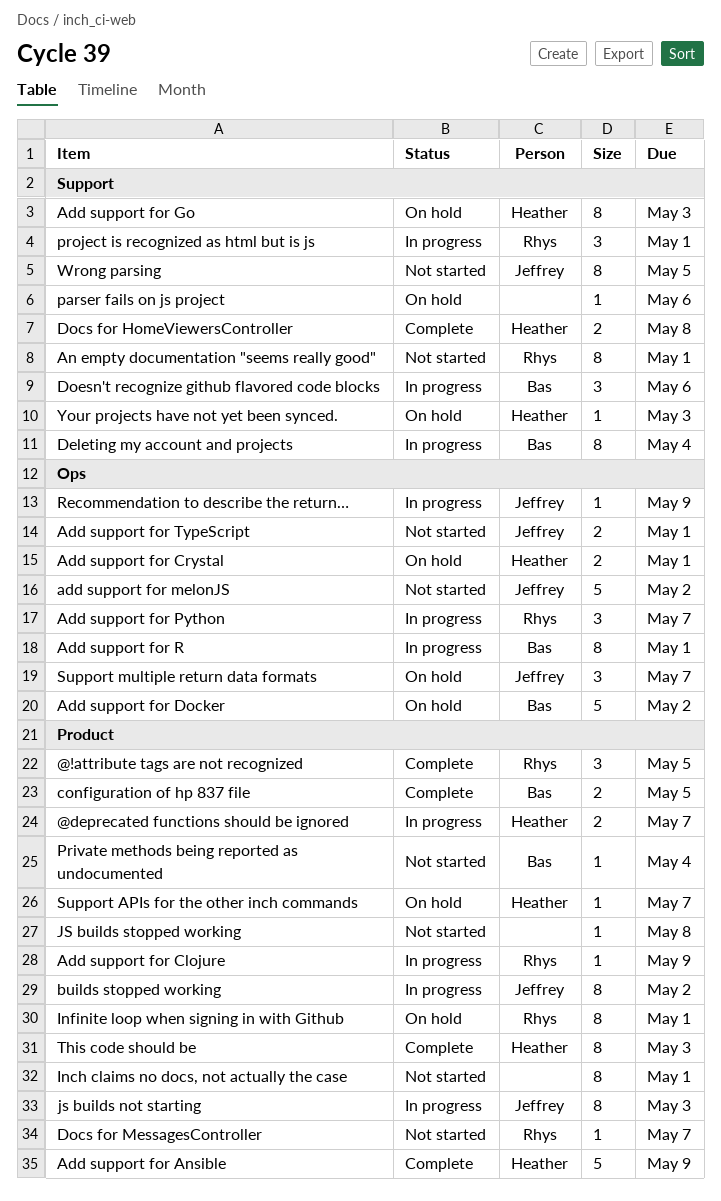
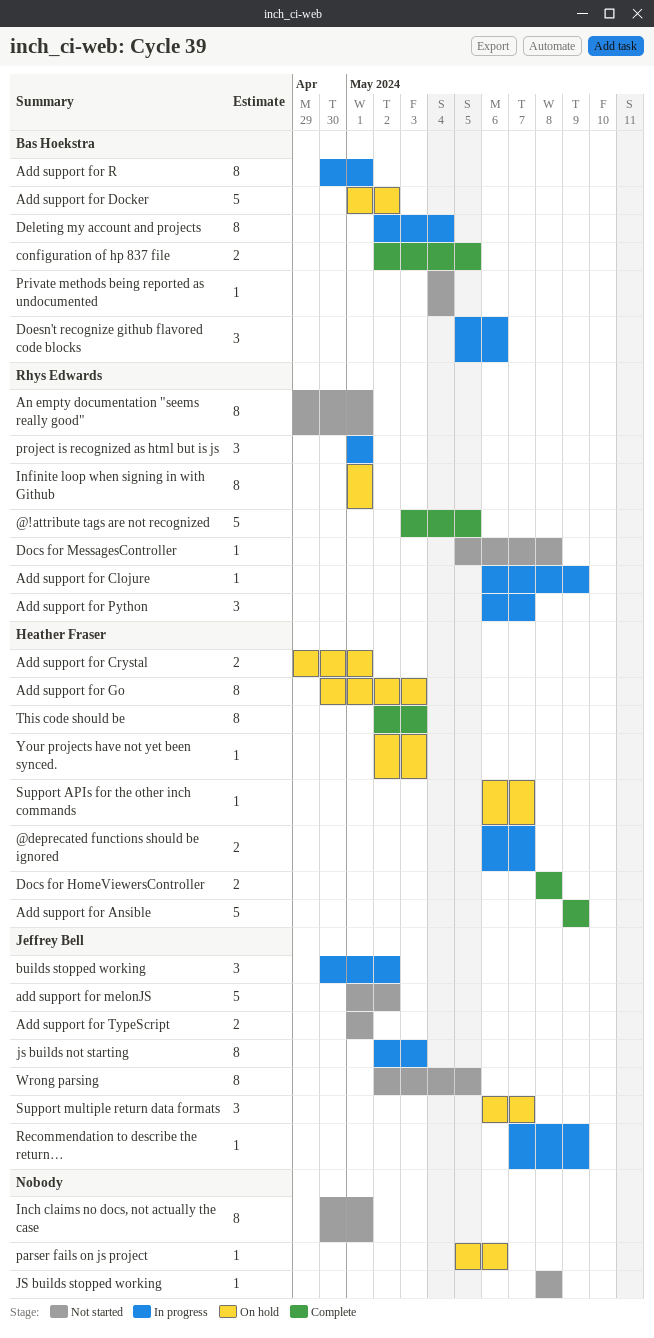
@!attribute tags are not recognized, estimate: 3 -> 5
builds stopped working, estimate: 8 -> 3
Docs for MessagesController, due: May 7 -> May 8

